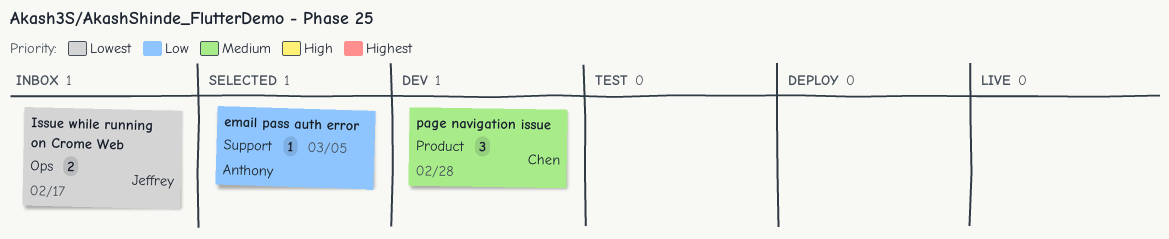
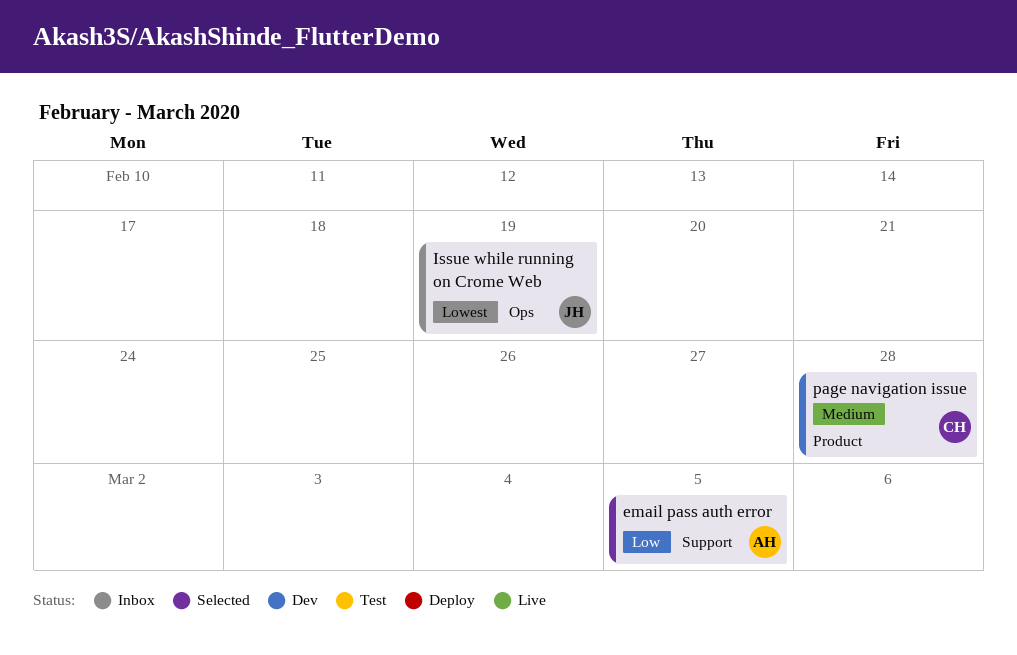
Issue while running on Crome Web, due: Feb 17 -> Feb 19

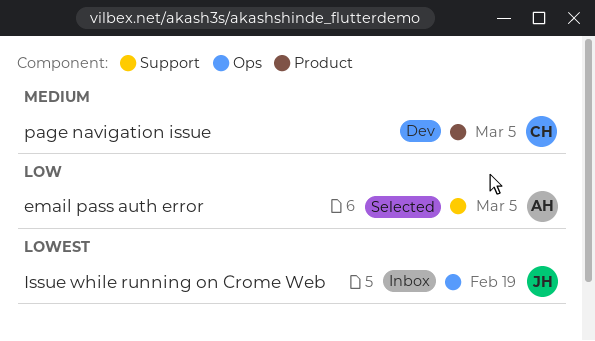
page navigation issue, due: Feb 28 -> Mar 5

